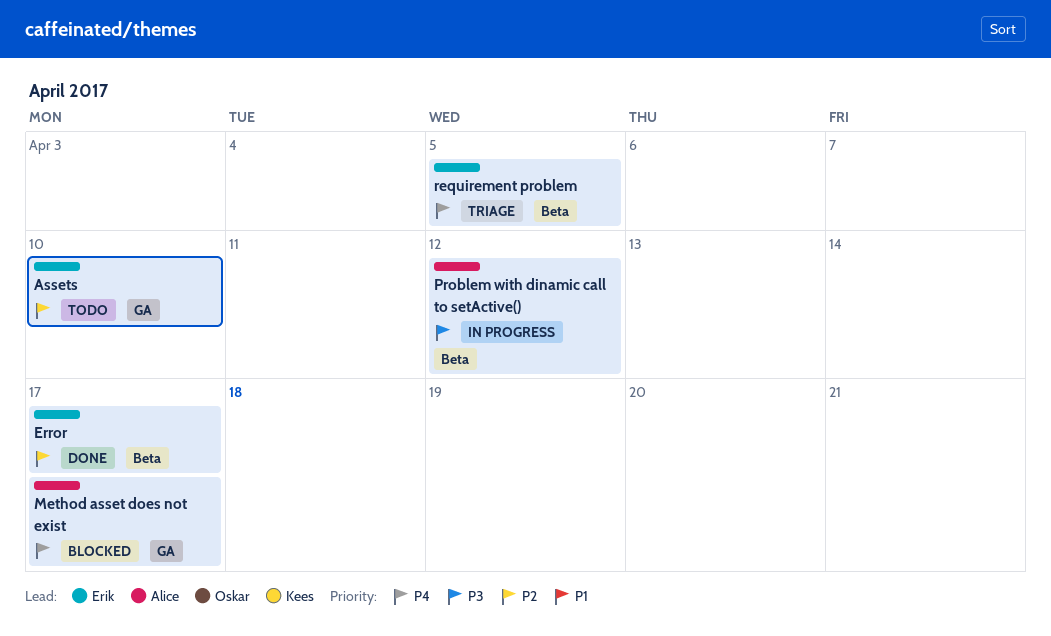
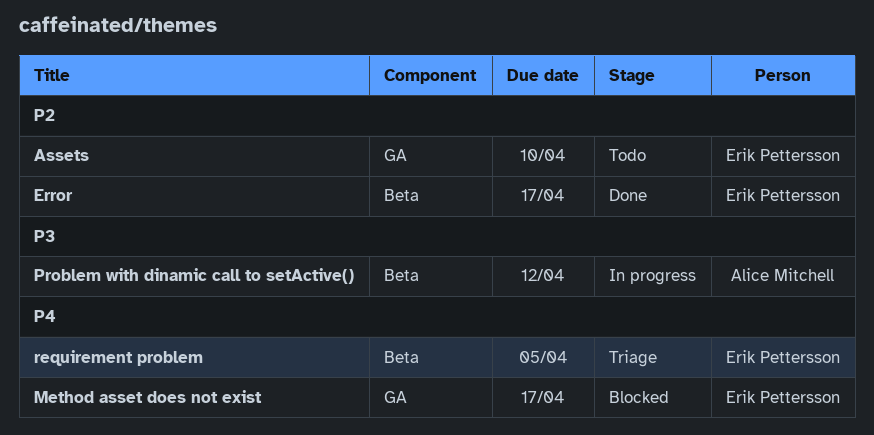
Method asset does not exist, owner: Alice Mitchell -> Erik Pettersson

